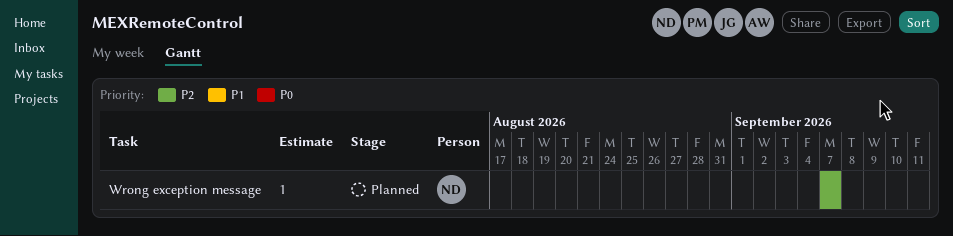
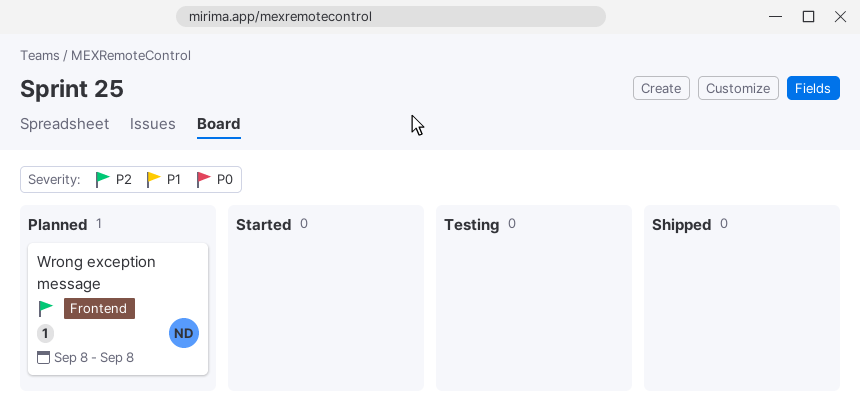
Wrong exception message, start: Sep 7 -> Sep 8
Wrong exception message, due: Sep 7 -> Sep 8

